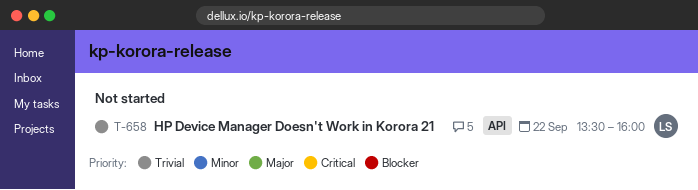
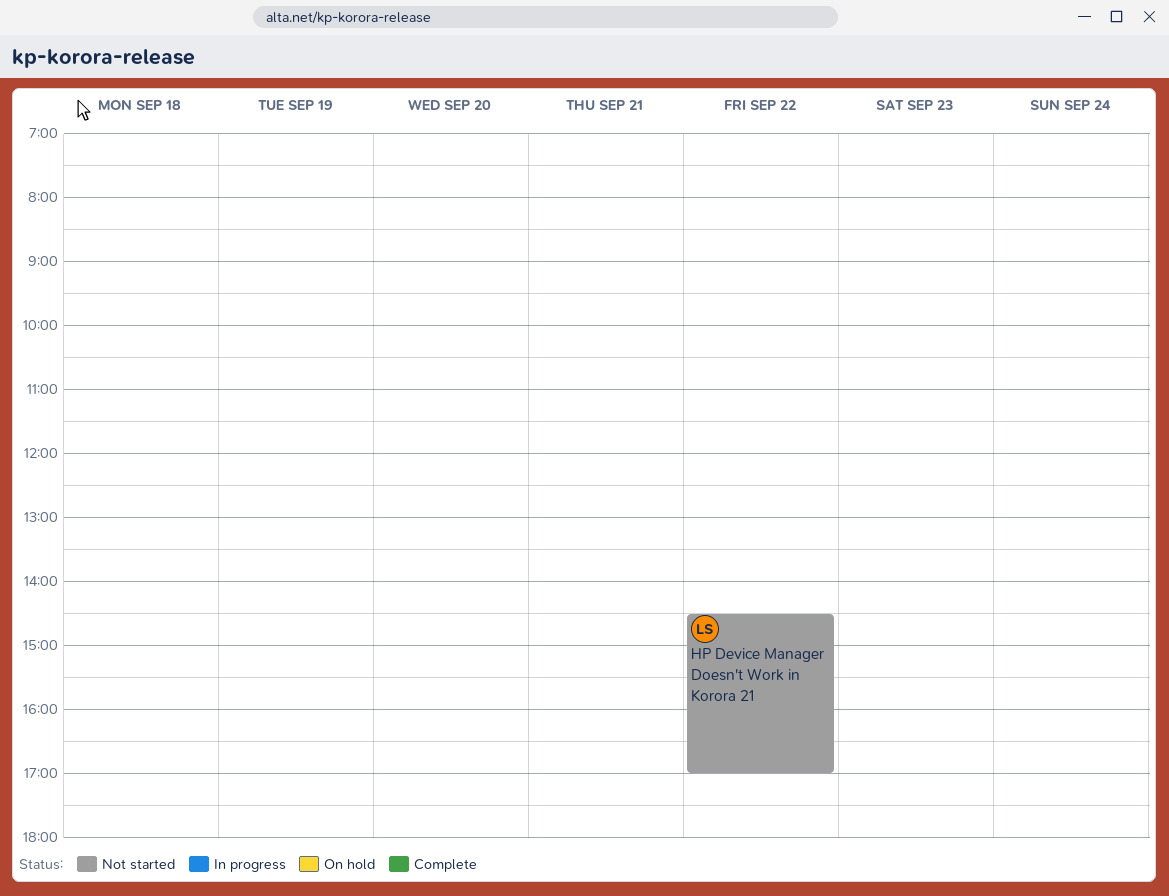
HP Device Manager Doesn't Work in Korora 21, begins: 13:30 -> 14:30
HP Device Manager Doesn't Work in Korora 21, ends: 16:00 -> 17:00

